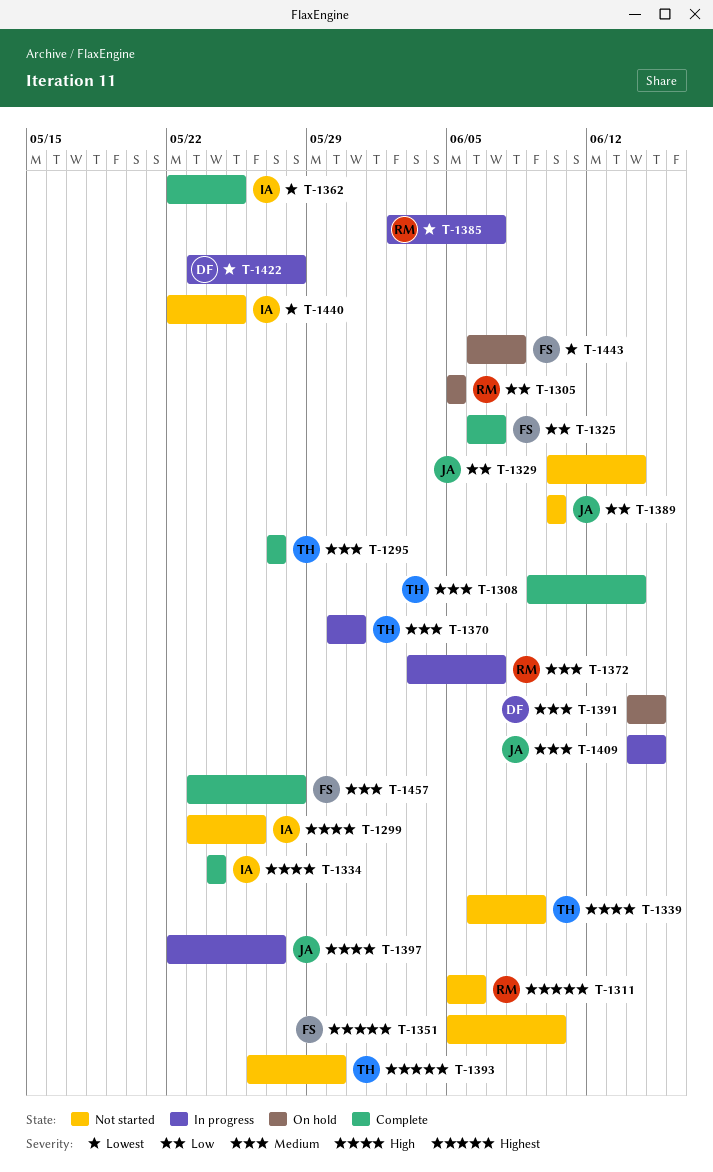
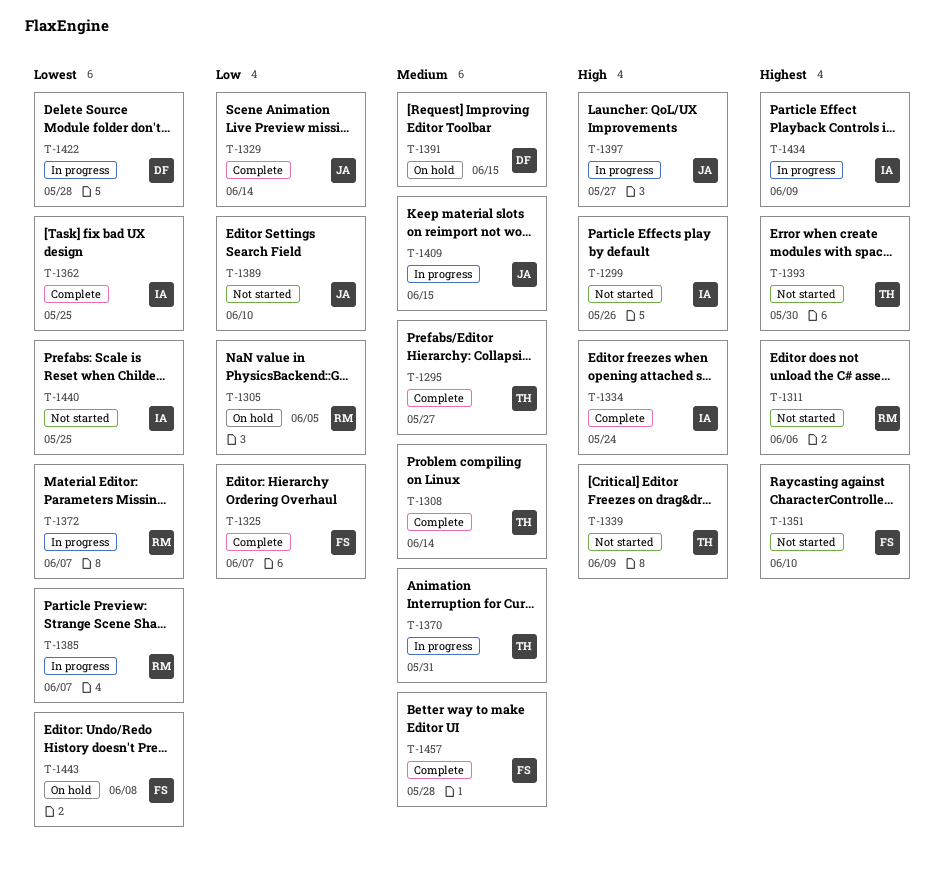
T-1329, status: Not started -> Complete
T-1372, priority: Medium -> Lowest
T-1434: none -> present

